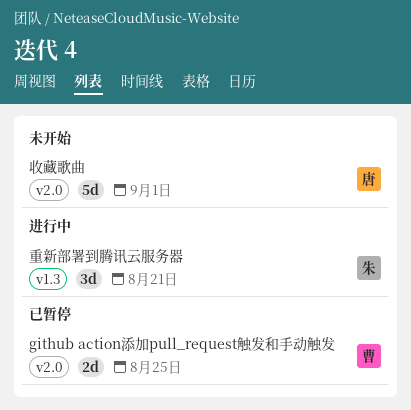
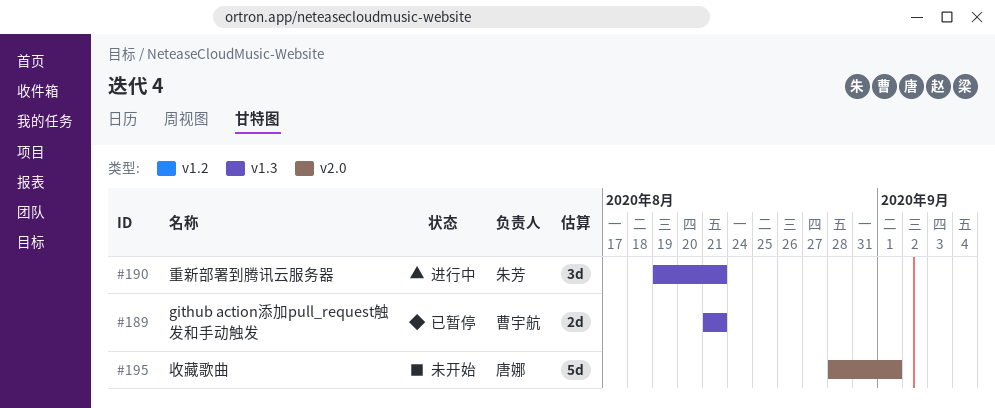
github action添加pull_request触发和手动触发, label: v2.0 -> v1.3
github action添加pull_request触发和手动触发, due: Aug 25 -> Aug 21

